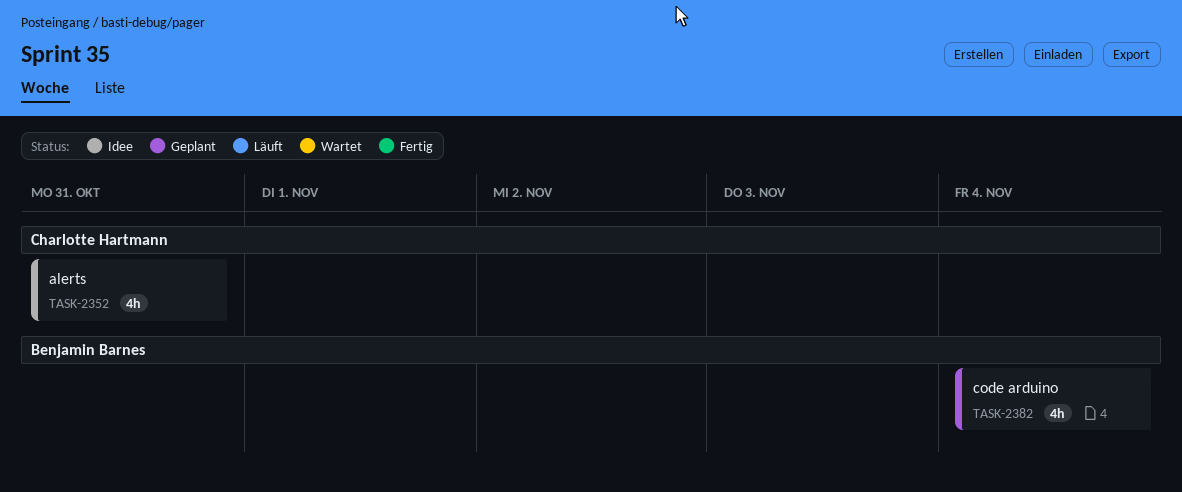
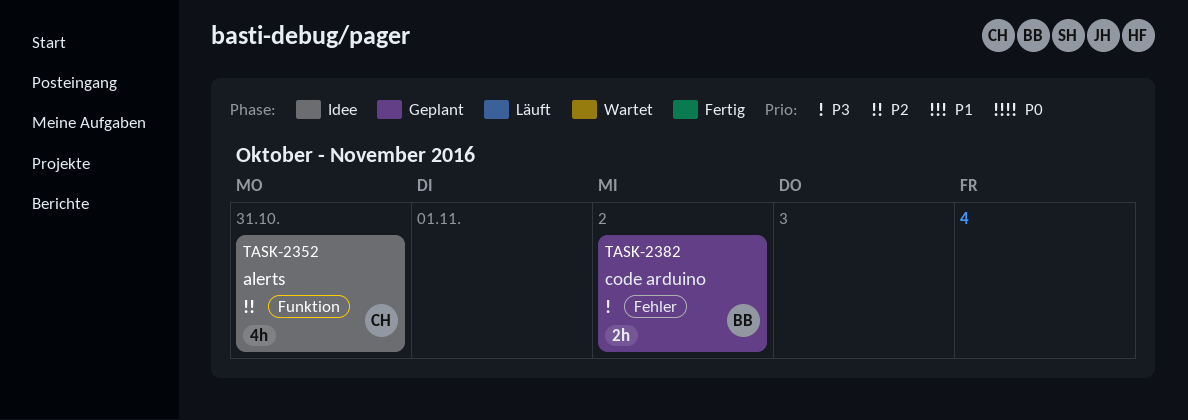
TASK-2382, estimate: 4h -> 2h
TASK-2382, due: Nov 4 -> Nov 2

